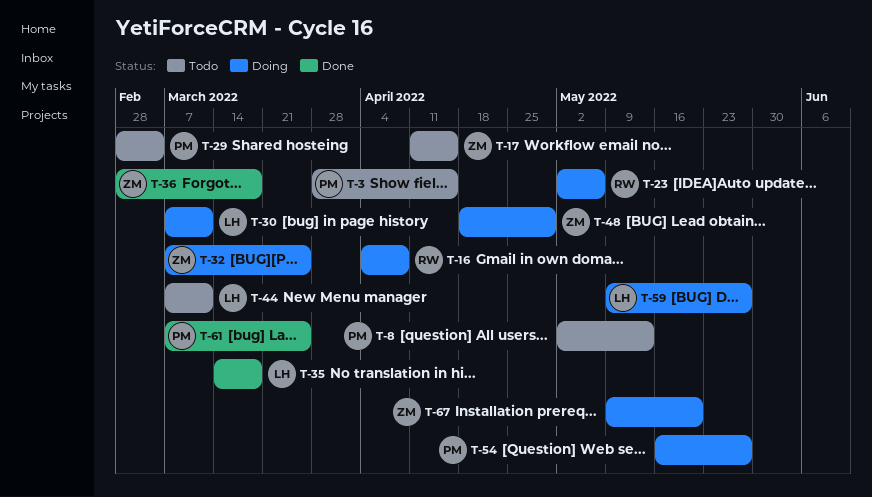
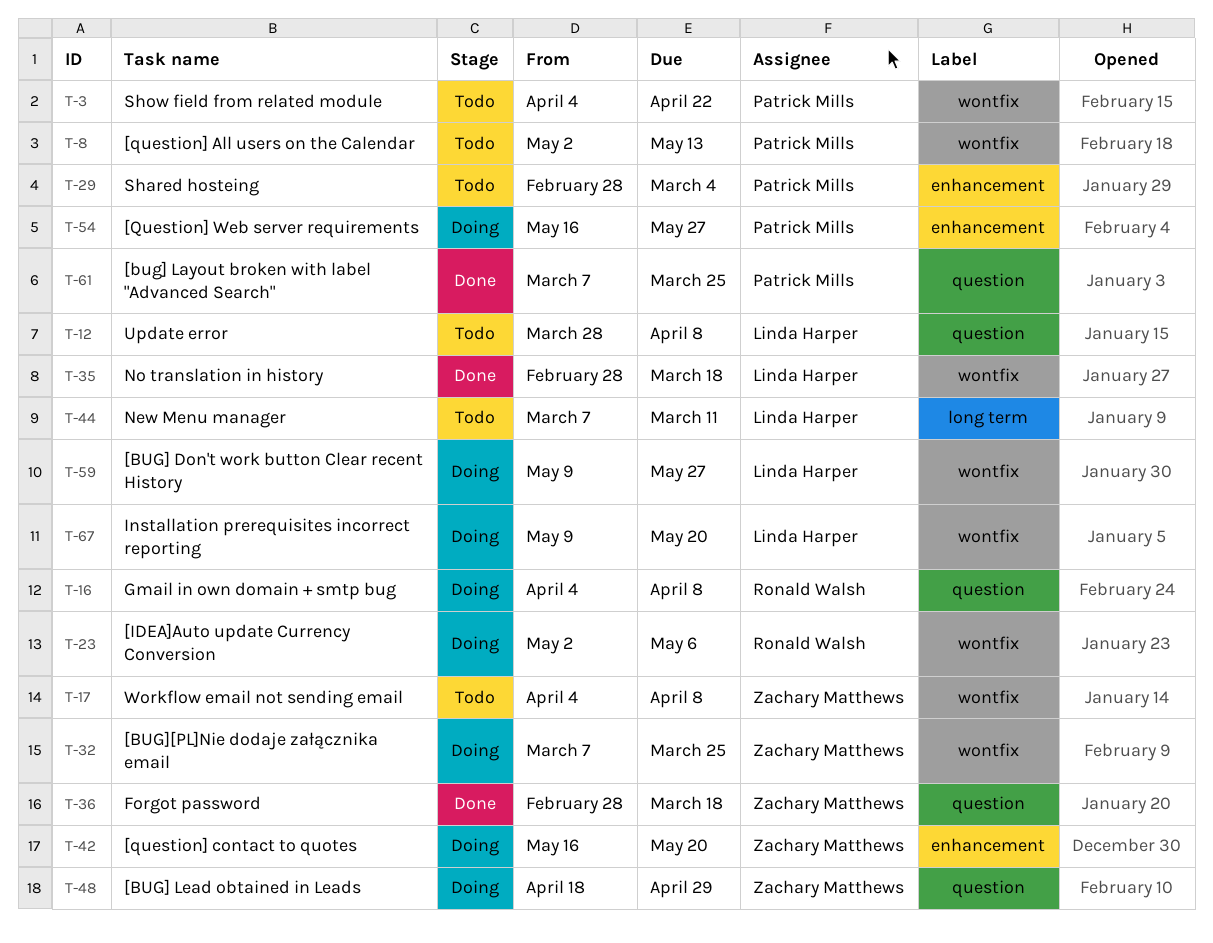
T-3, start: Mar 28 -> Apr 4
T-3, due: Apr 15 -> Apr 22
T-12: none -> present
T-17, start: Apr 11 -> Apr 4
T-17, due: Apr 15 -> Apr 8
T-30: present -> none
T-35, start: Mar 14 -> Feb 28
T-42: none -> present
T-67, owner: Zachary Matthews -> Linda Harper

